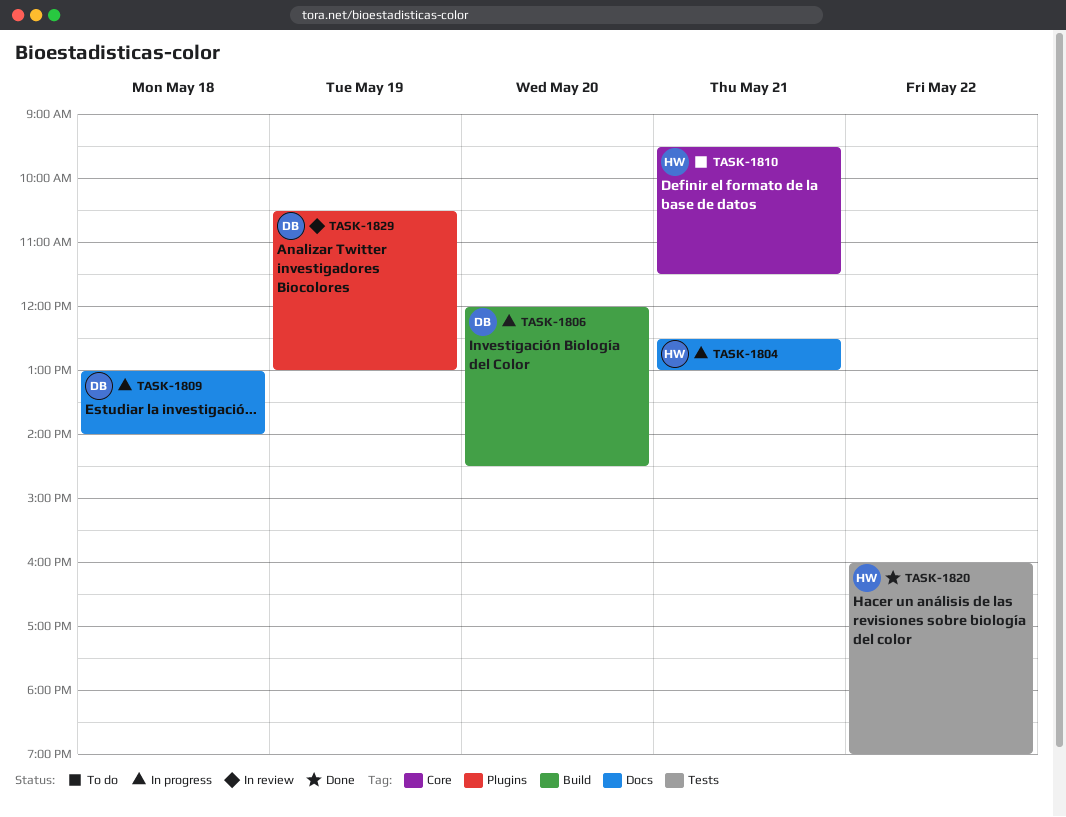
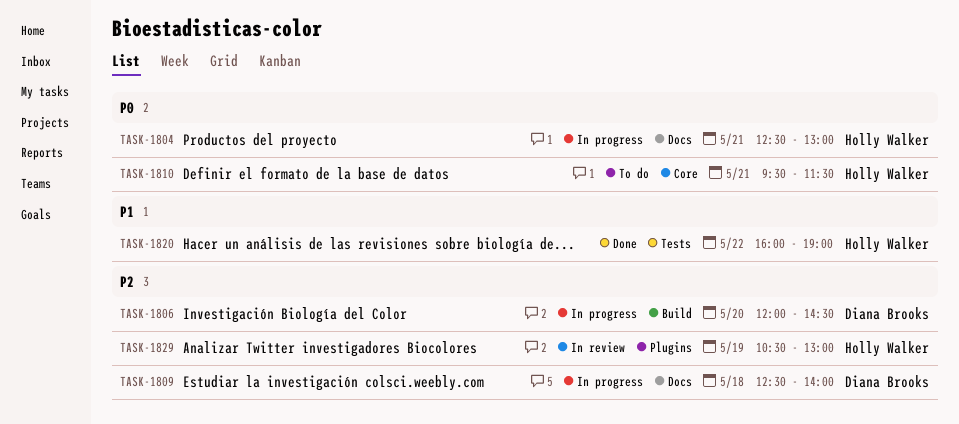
TASK-1809, begins: 13:00 -> 12:30
TASK-1829, owner: Diana Brooks -> Holly Walker

